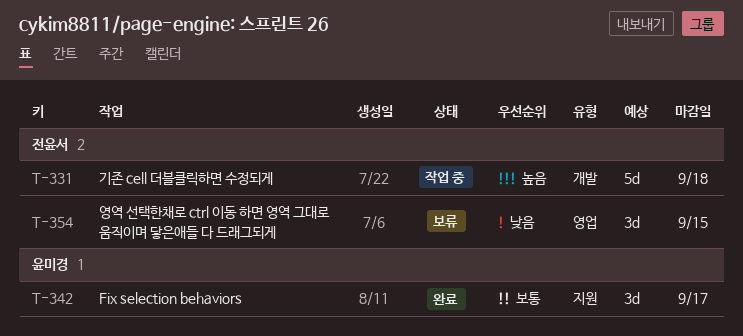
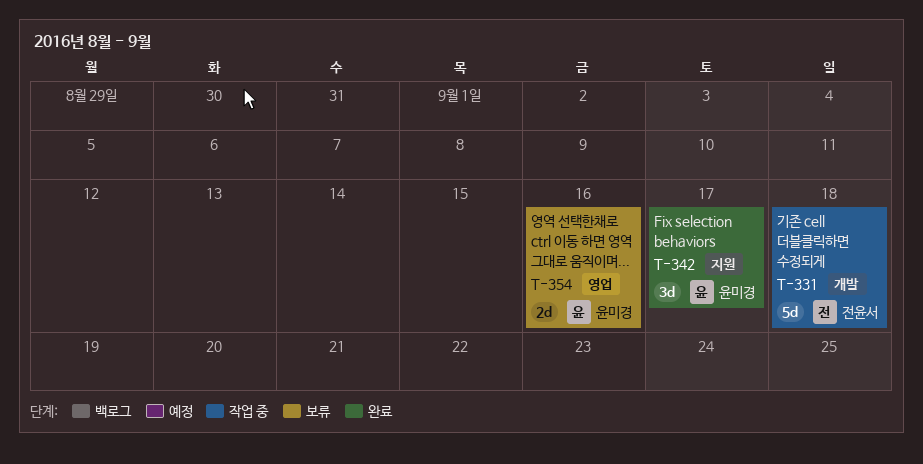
T-354, owner: 전윤서 -> 윤미경
T-354, estimate: 3d -> 2d
T-354, due: Sep 15 -> Sep 16

